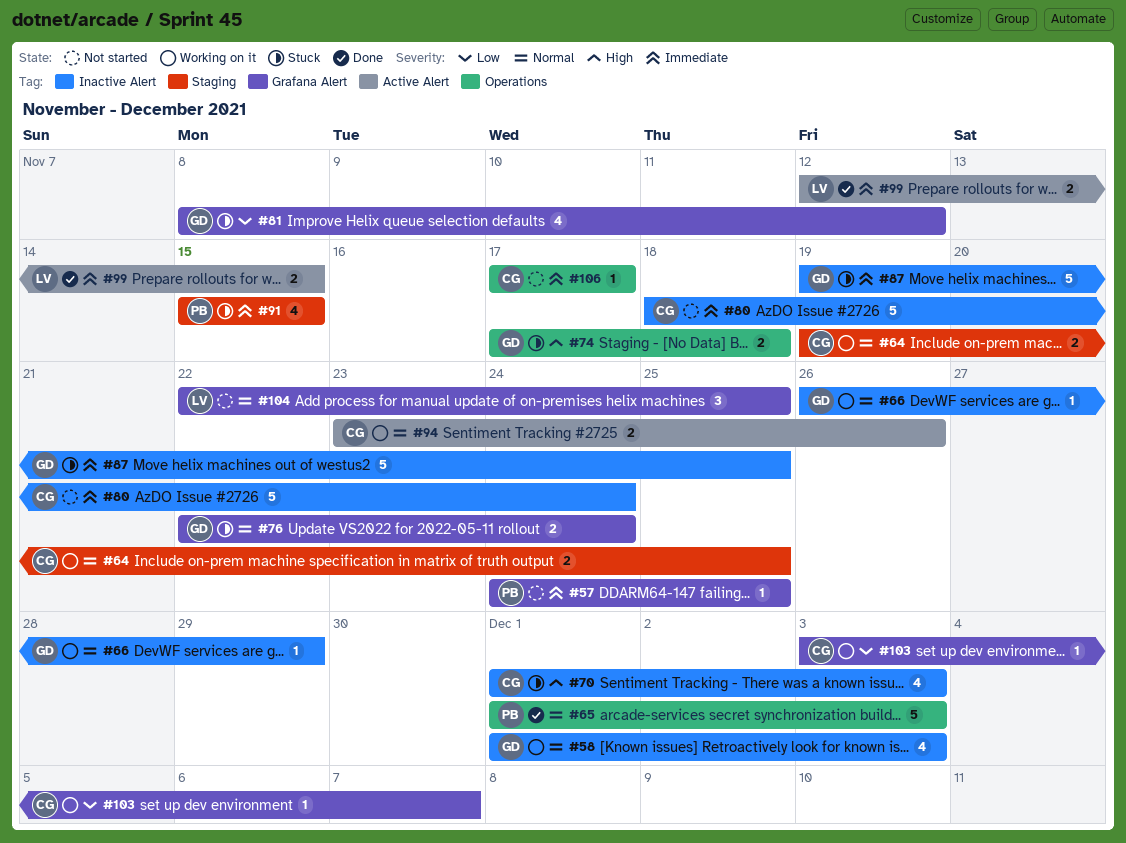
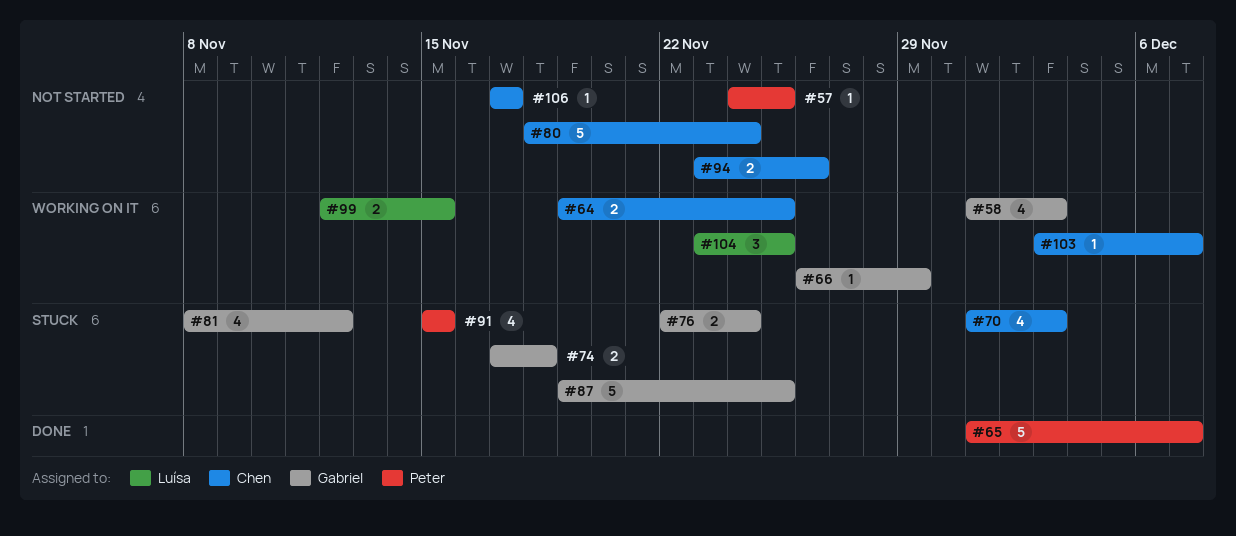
#65, due: Dec 3 -> Dec 7
#94, status: Working on it -> Not started
#99, status: Done -> Working on it
#104, status: Not started -> Working on it
#104, start: Nov 22 -> Nov 23

